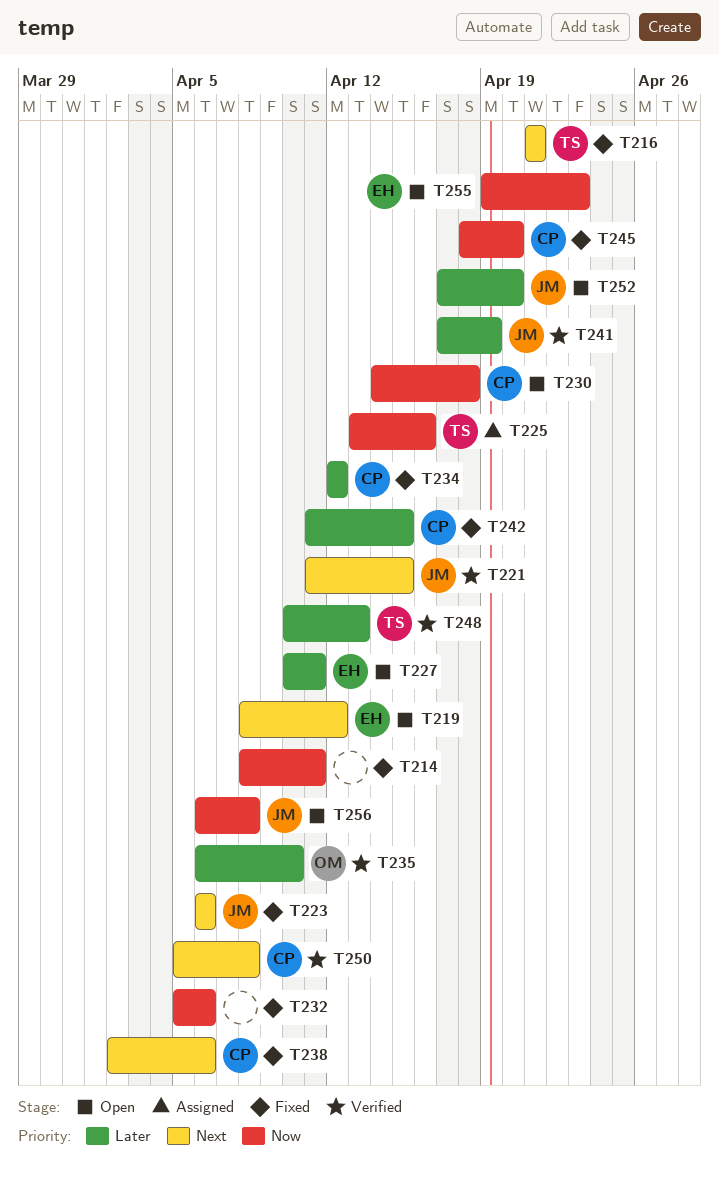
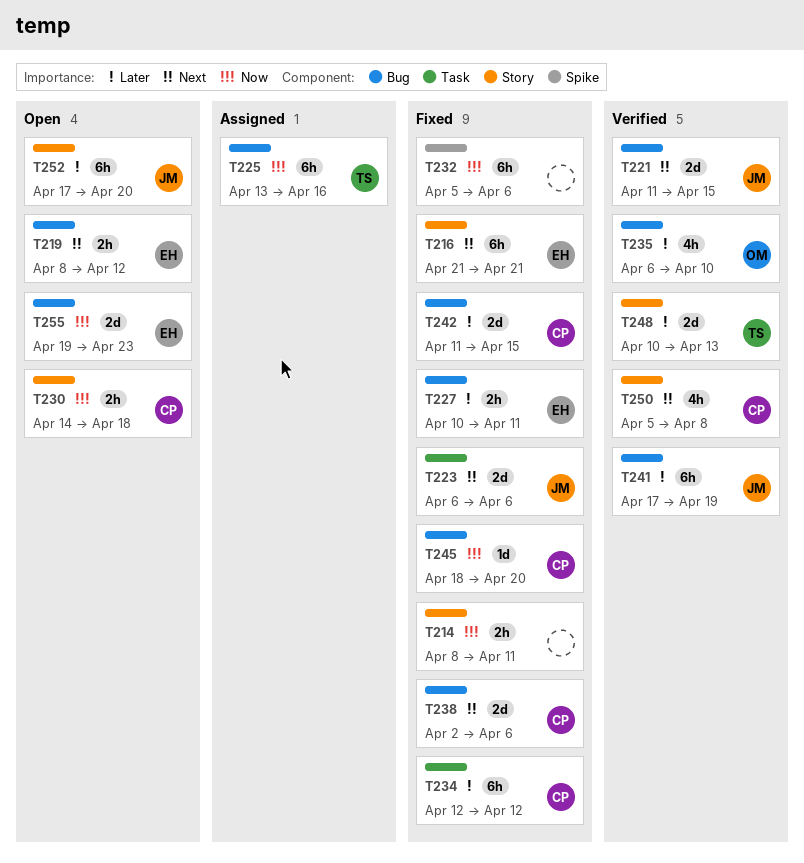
T216, owner: TS -> EH
T227, status: Open -> Fixed
T256: present -> none

